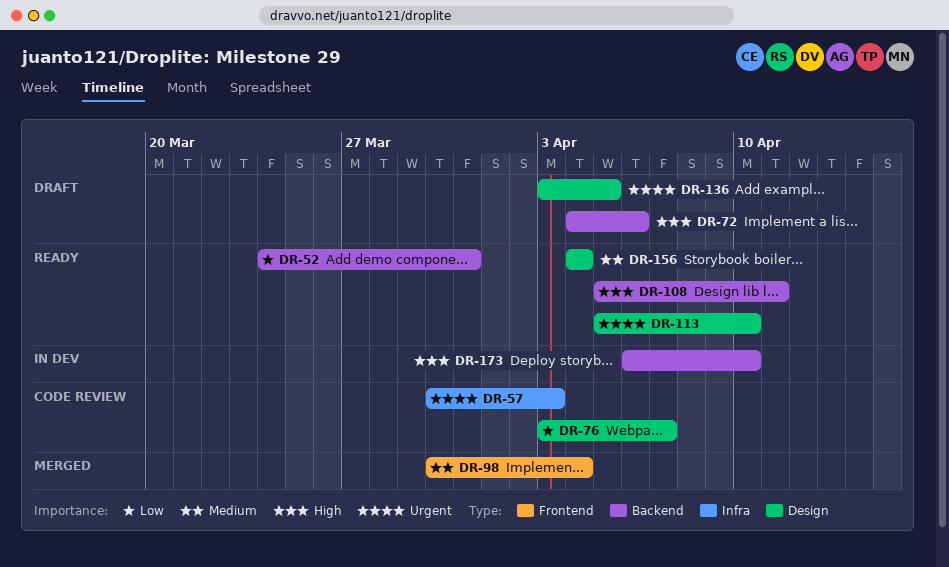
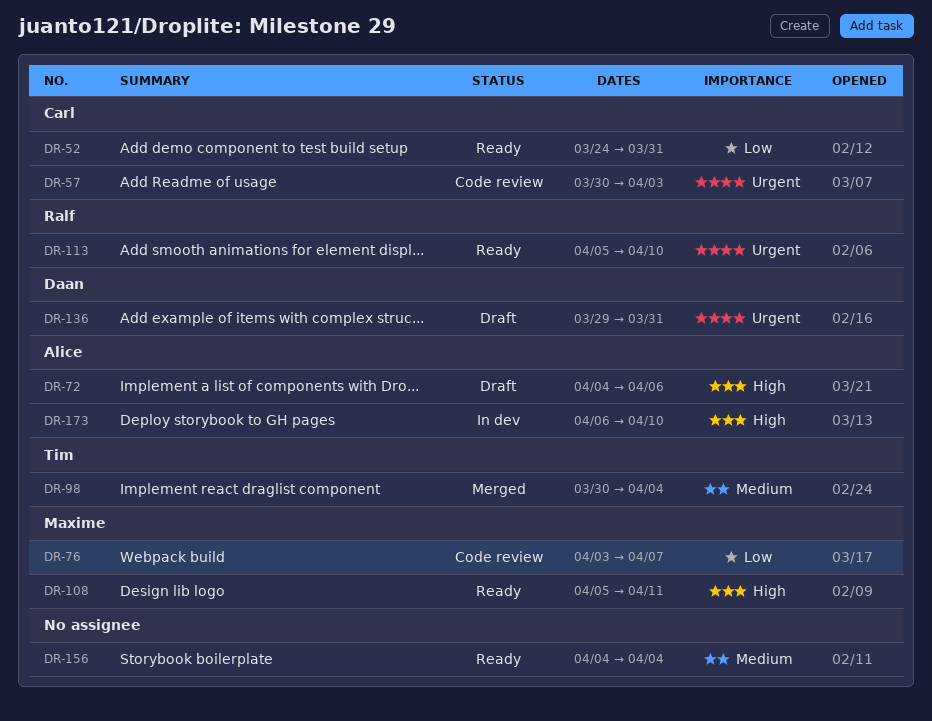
DR-136, start: Apr 3 -> Mar 29
DR-136, due: Apr 5 -> Mar 31

